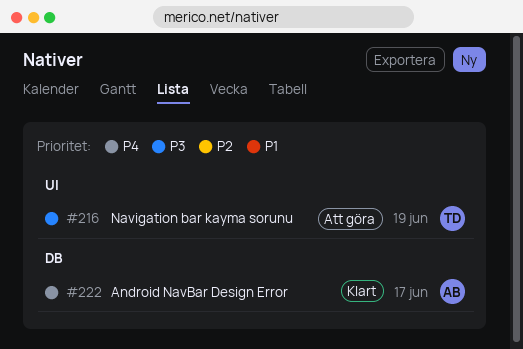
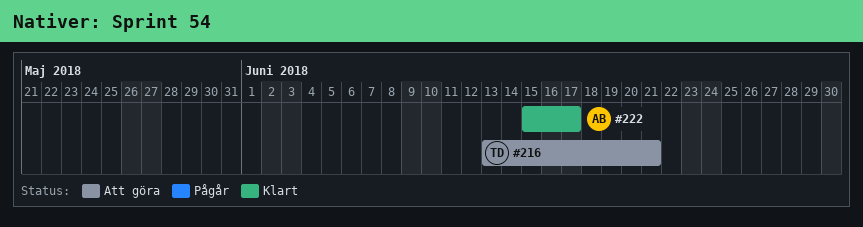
#216, due: Jun 19 -> Jun 21

